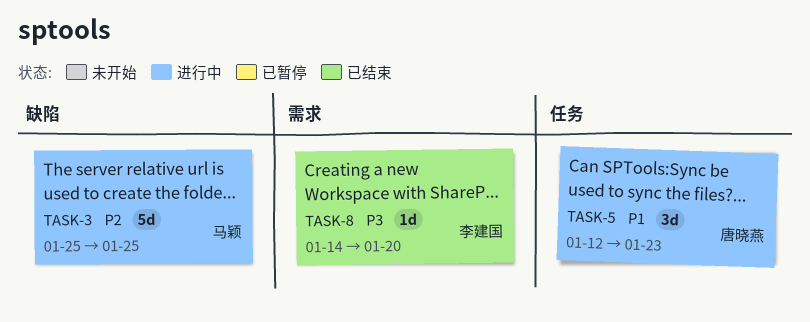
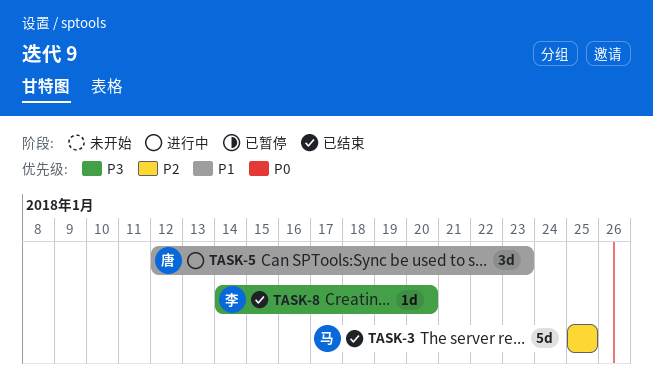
TASK-3, status: 进行中 -> 已结束

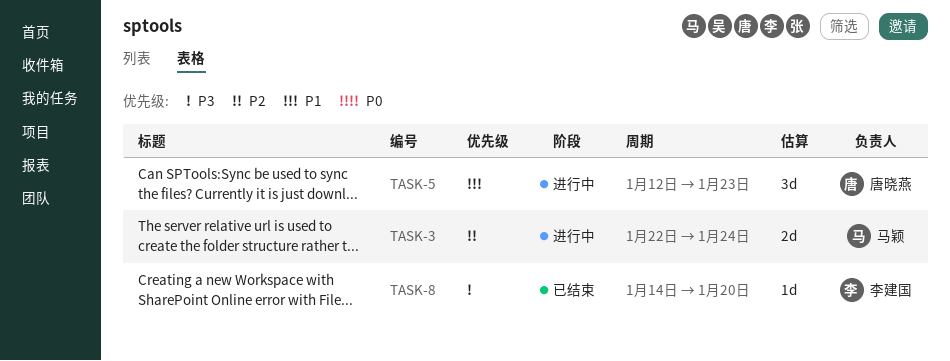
TASK-3, status: 已结束 -> 进行中
TASK-3, estimate: 5d -> 2d
TASK-3, start: Jan 25 -> Jan 22
TASK-3, due: Jan 25 -> Jan 24

